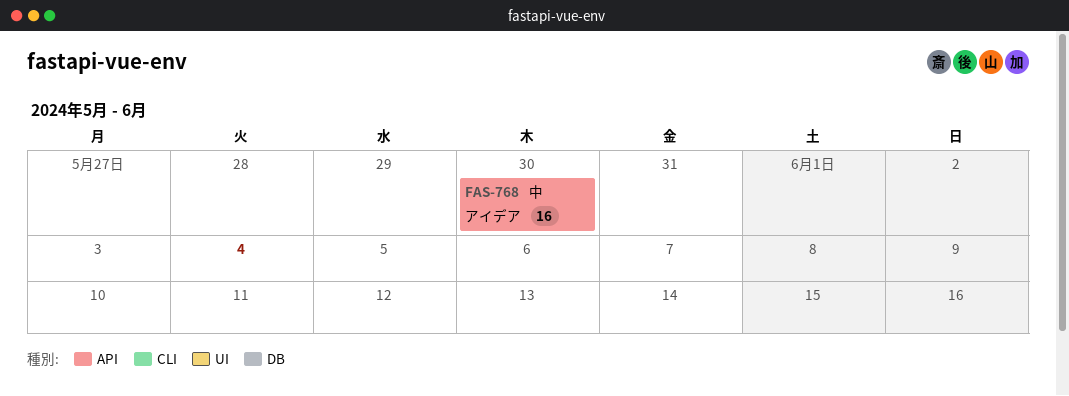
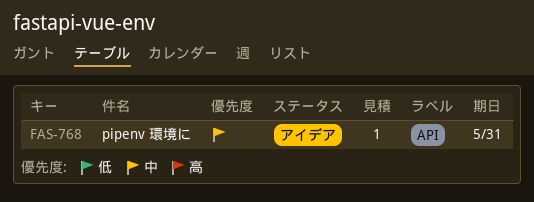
FAS-768, estimate: 16 -> 1
FAS-768, due: May 30 -> May 31

